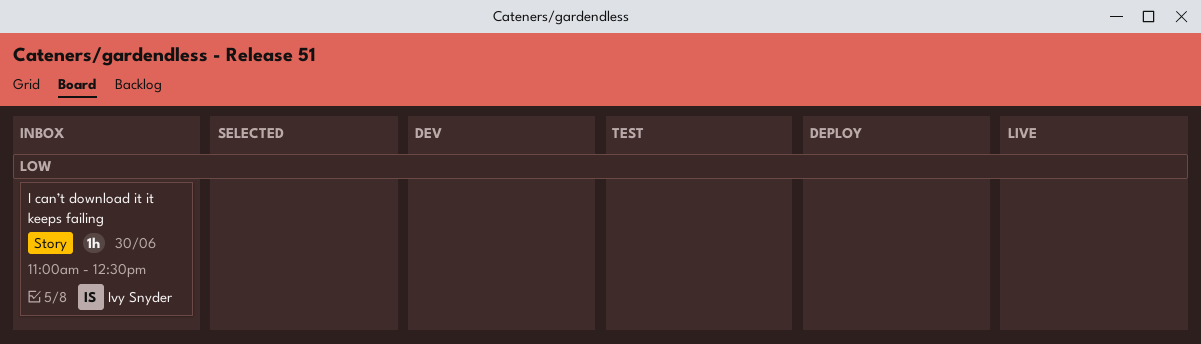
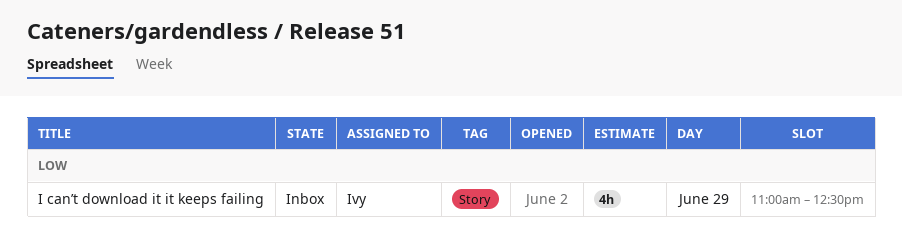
I can’t download it it keeps failing, estimate: 1h -> 4h
I can’t download it it keeps failing, day: Jun 30 -> Jun 29

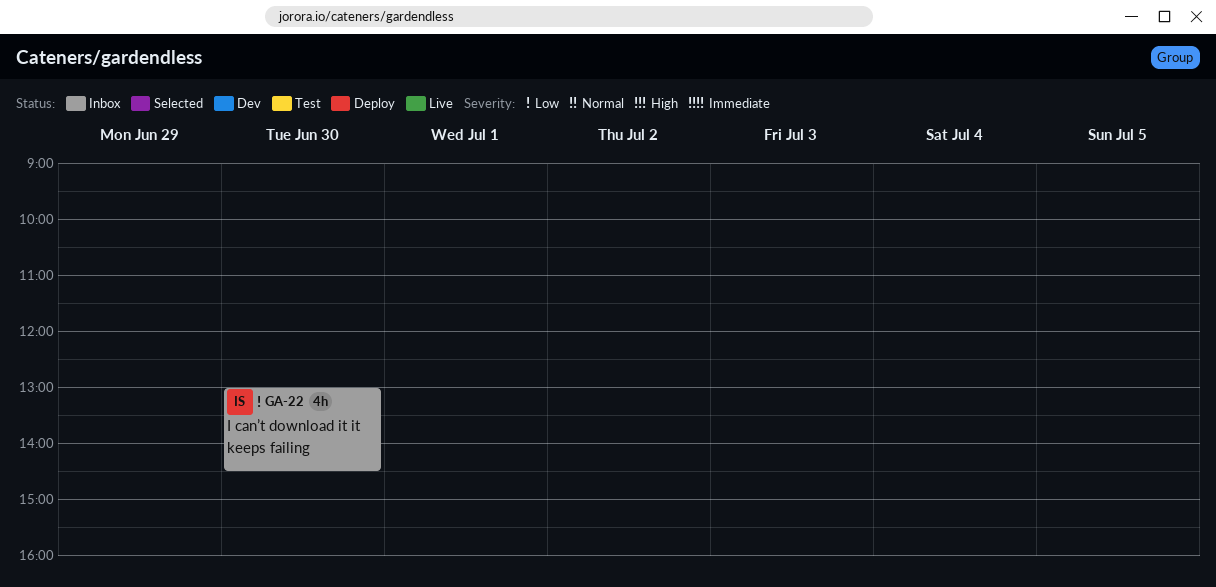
I can’t download it it keeps failing, day: Jun 29 -> Jun 30
I can’t download it it keeps failing, begins: 11:00 -> 13:00
I can’t download it it keeps failing, ends: 12:30 -> 14:30

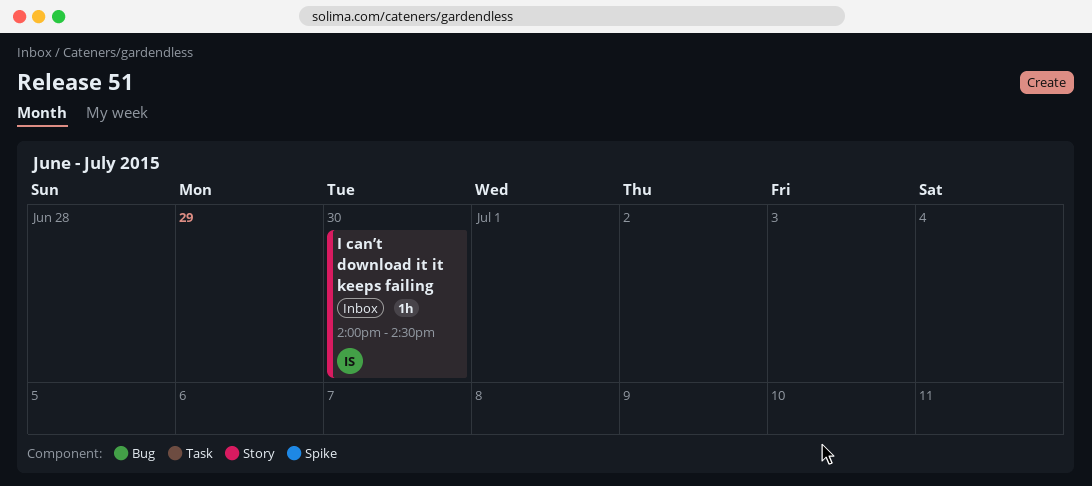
I can’t download it it keeps failing, estimate: 4h -> 1h
I can’t download it it keeps failing, begins: 13:00 -> 14:00

